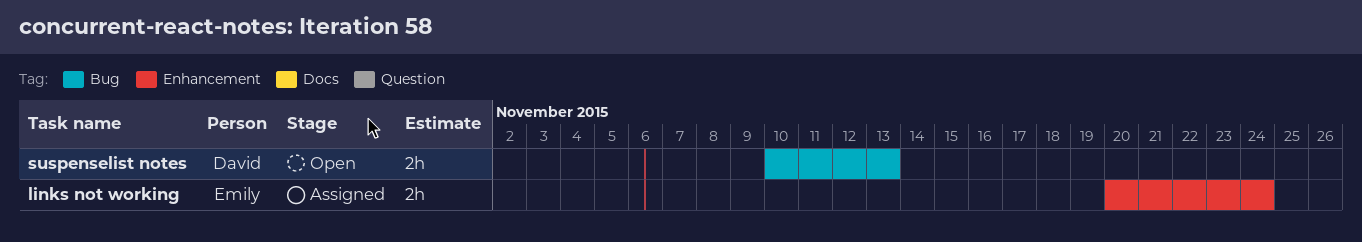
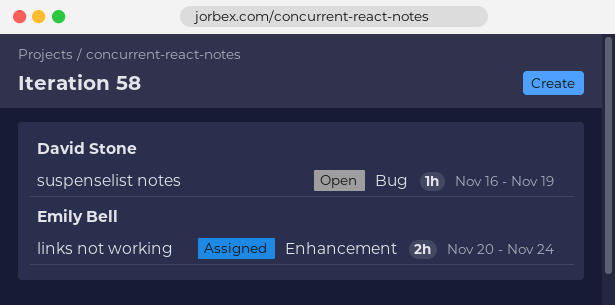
suspenselist notes, estimate: 2h -> 1h
suspenselist notes, start: Nov 10 -> Nov 16
suspenselist notes, due: Nov 13 -> Nov 19

